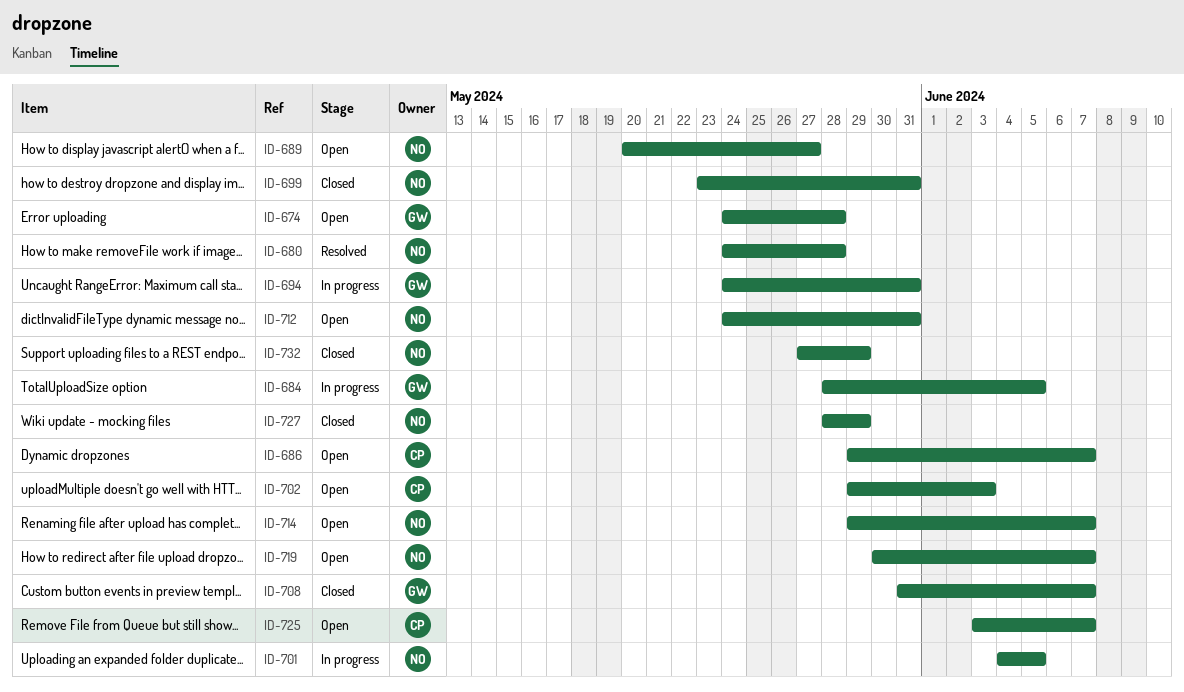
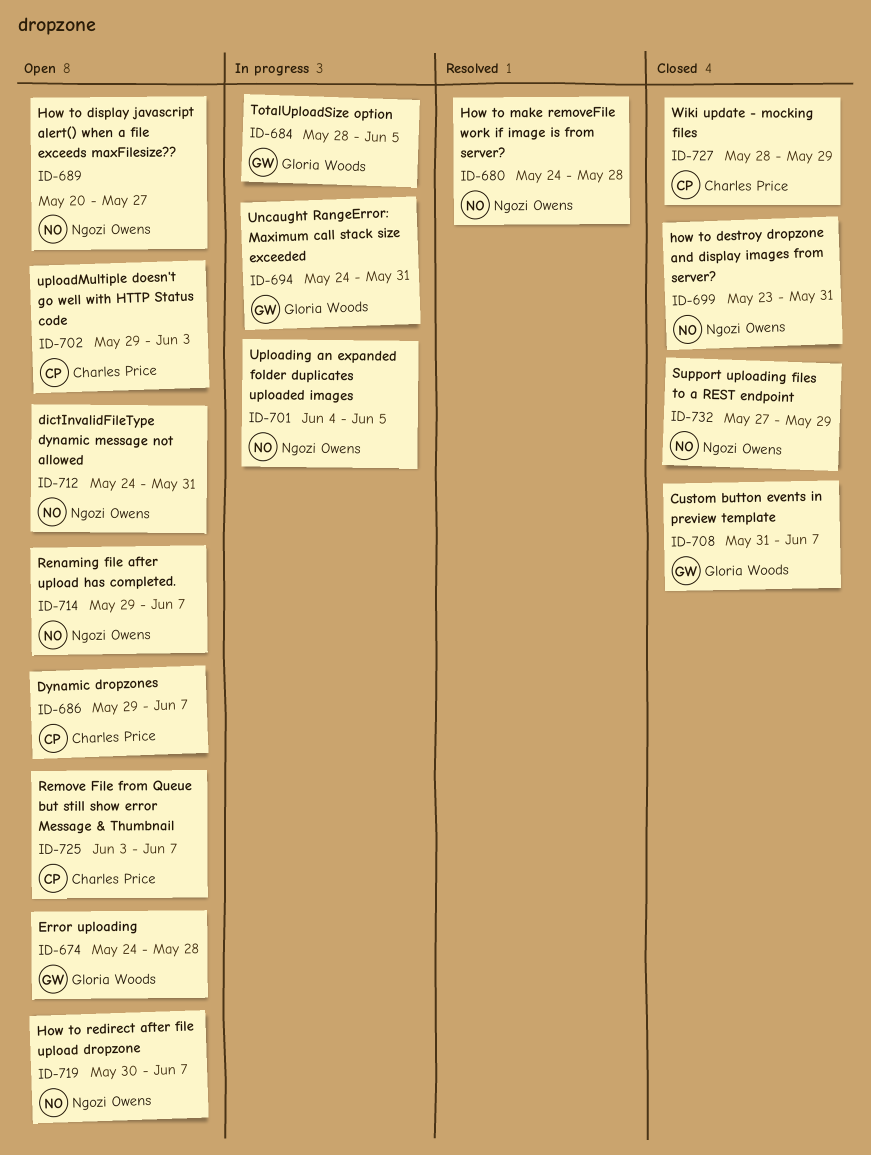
ID-727, owner: Ngozi Owens -> Charles Price

